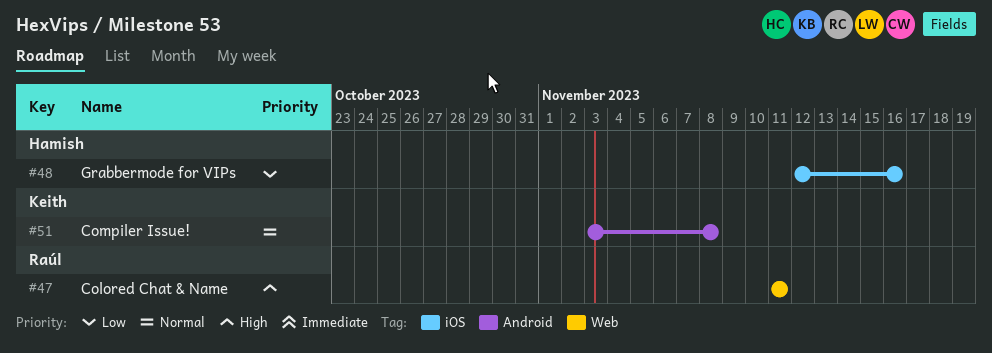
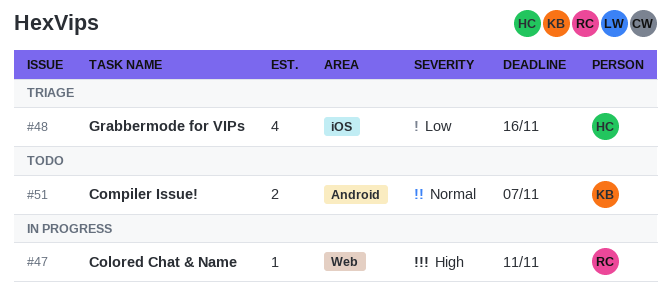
#51, due: Nov 8 -> Nov 7

